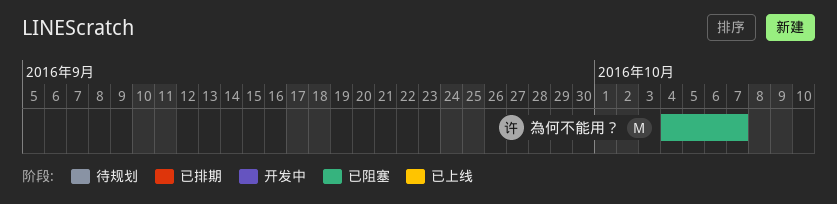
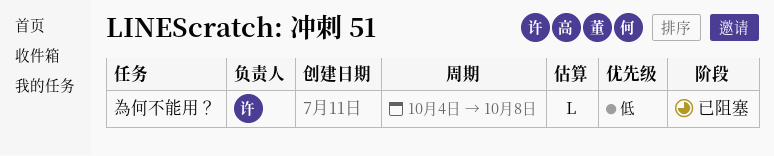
為何不能用？, estimate: M -> L
為何不能用？, due: Oct 7 -> Oct 8

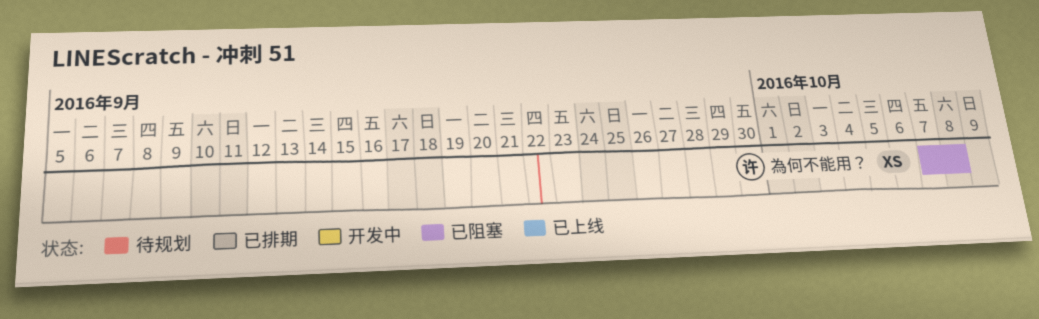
為何不能用？, estimate: L -> XS
為何不能用？, start: Oct 4 -> Oct 7

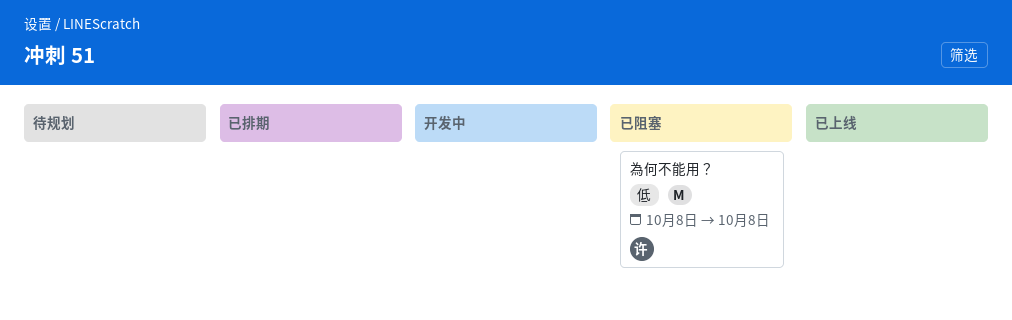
為何不能用？, estimate: XS -> M
為何不能用？, start: Oct 7 -> Oct 8

